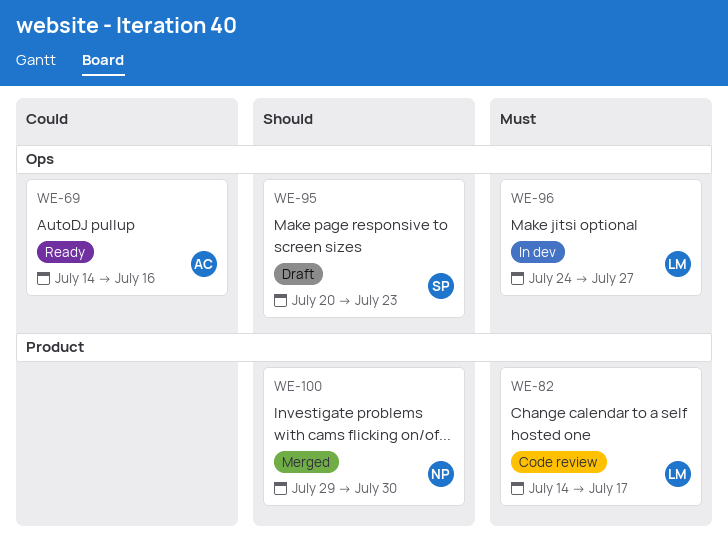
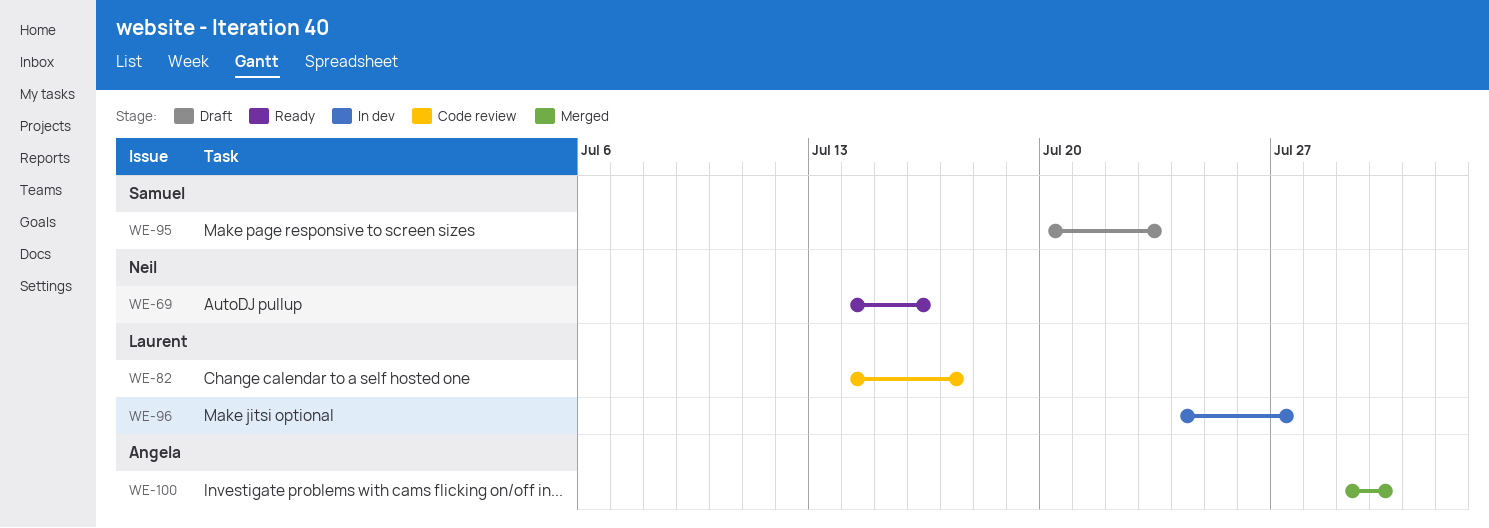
WE-69, owner: Angela -> Neil
WE-100, owner: Neil -> Angela

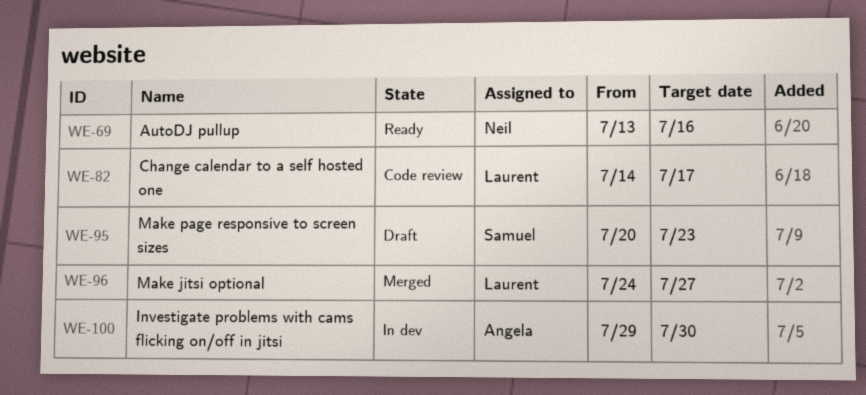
WE-69, start: Jul 14 -> Jul 13
WE-96, status: In dev -> Merged
WE-100, status: Merged -> In dev

